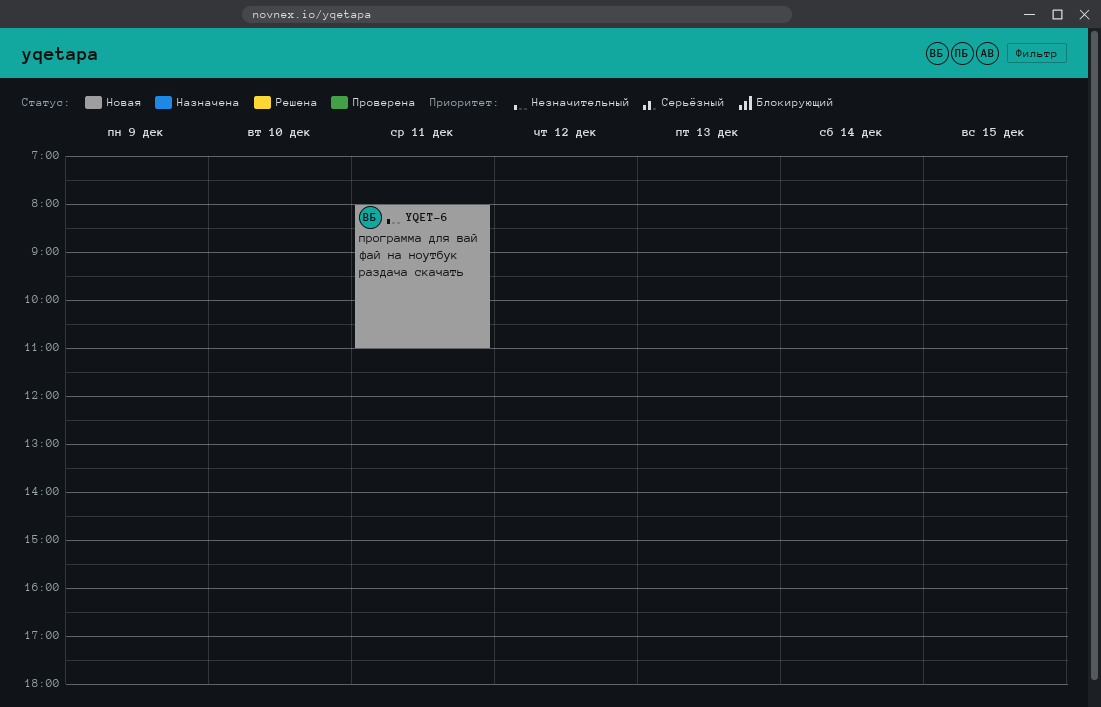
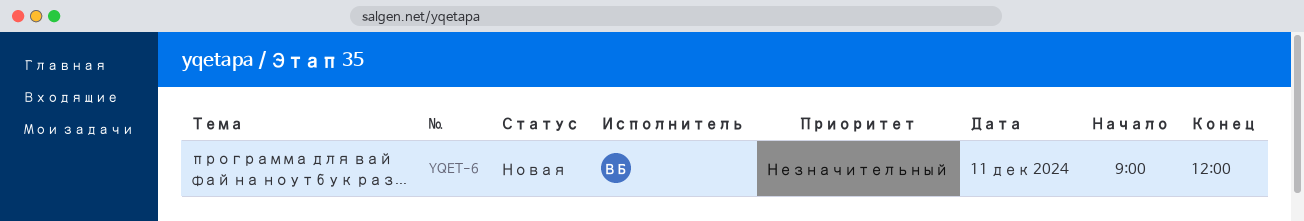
YQET-6, begins: 08:00 -> 09:00
YQET-6, ends: 11:00 -> 12:00

